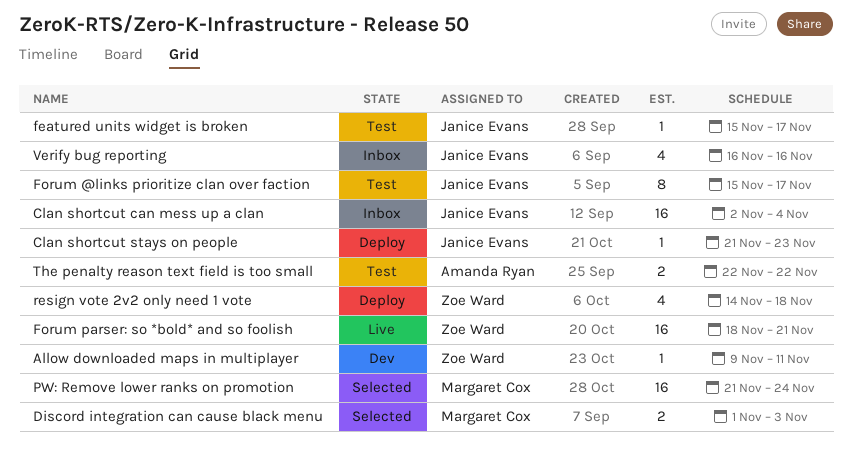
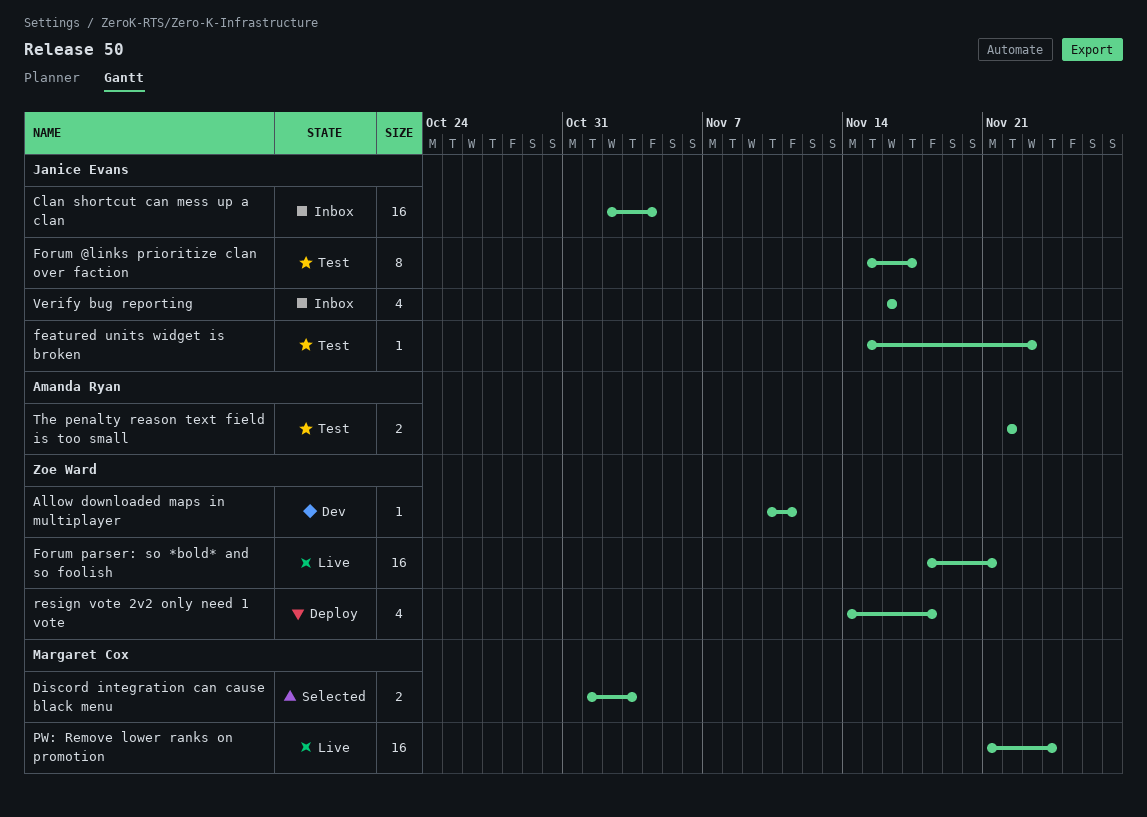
Allow downloaded maps in multiplayer, start: Nov 9 -> Nov 10
Clan shortcut stays on people: present -> none
featured units widget is broken, due: Nov 17 -> Nov 23
PW: Remove lower ranks on promotion, status: Selected -> Live

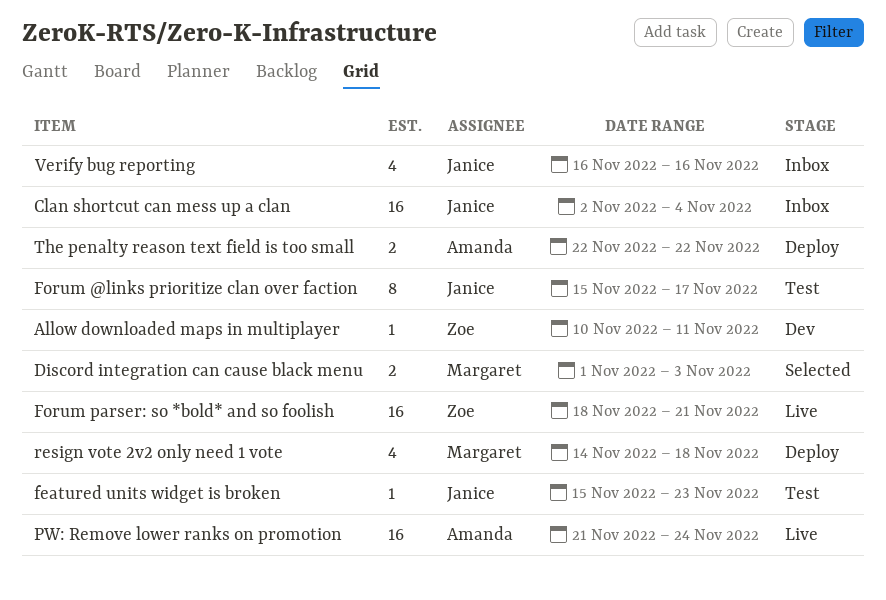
PW: Remove lower ranks on promotion, owner: Margaret Cox -> Amanda Ryan
resign vote 2v2 only need 1 vote, owner: Zoe Ward -> Margaret Cox
The penalty reason text field is too small, status: Test -> Deploy

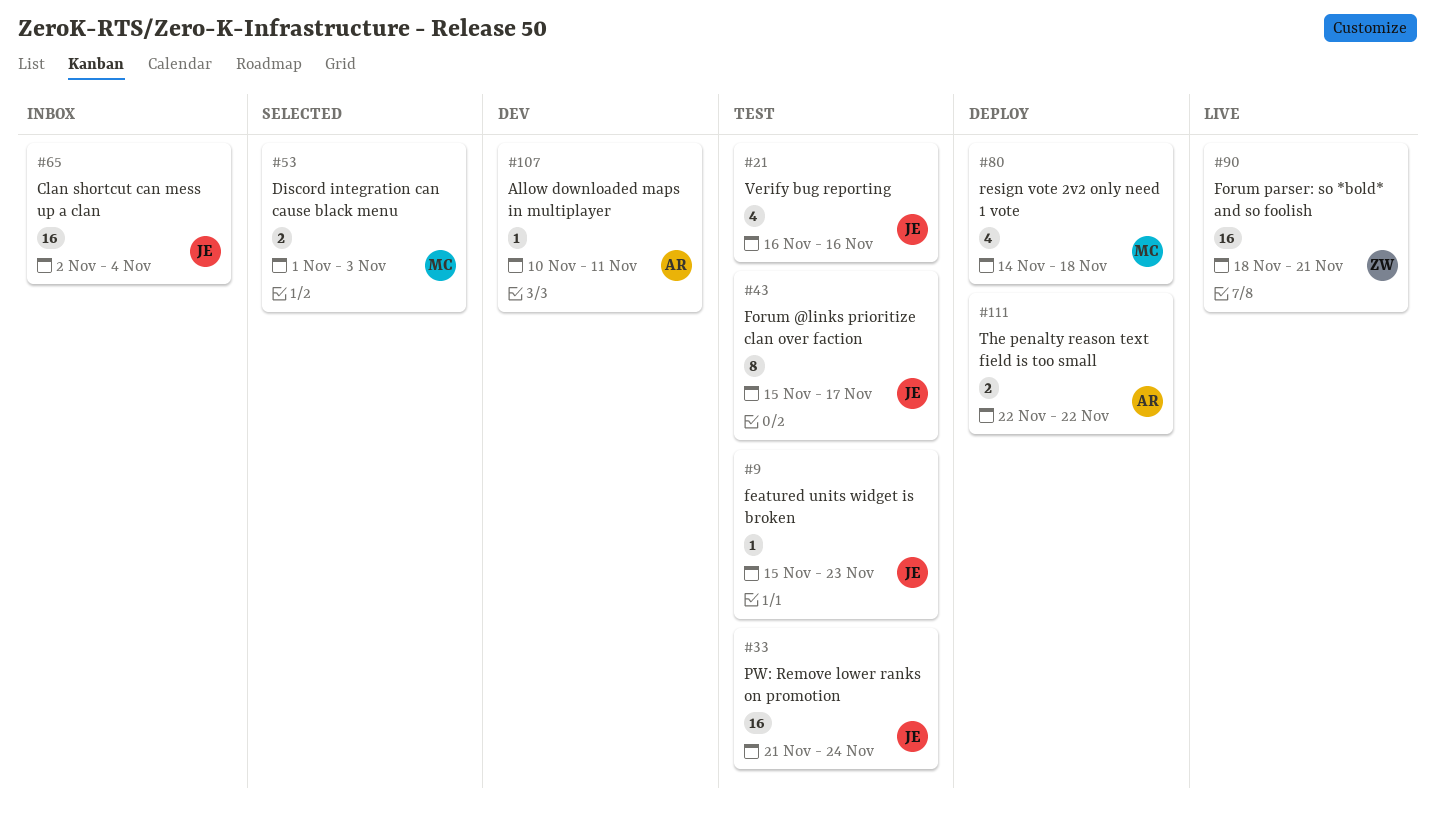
Allow downloaded maps in multiplayer, owner: Zoe -> Amanda
PW: Remove lower ranks on promotion, status: Live -> Test
PW: Remove lower ranks on promotion, owner: Amanda -> Janice
Verify bug reporting, status: Inbox -> Test

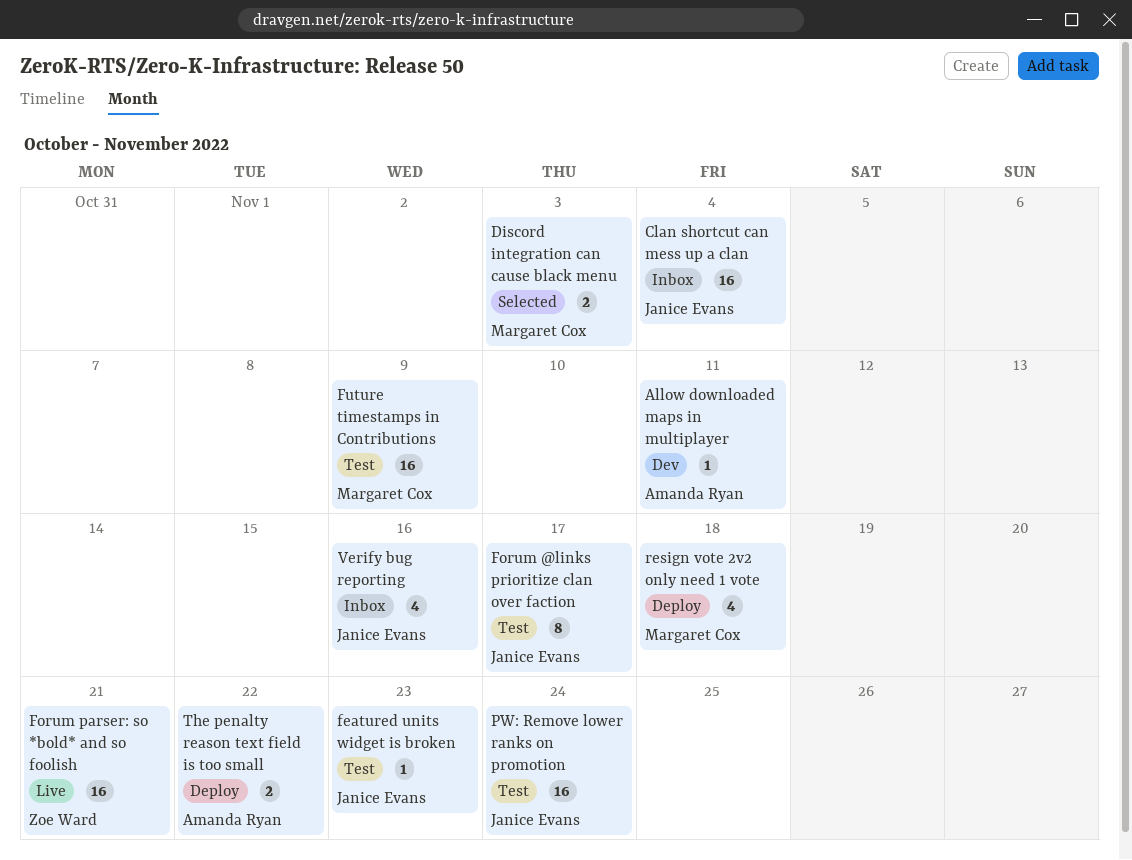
Future timestamps in Contributions: none -> present
Verify bug reporting, status: Test -> Inbox

